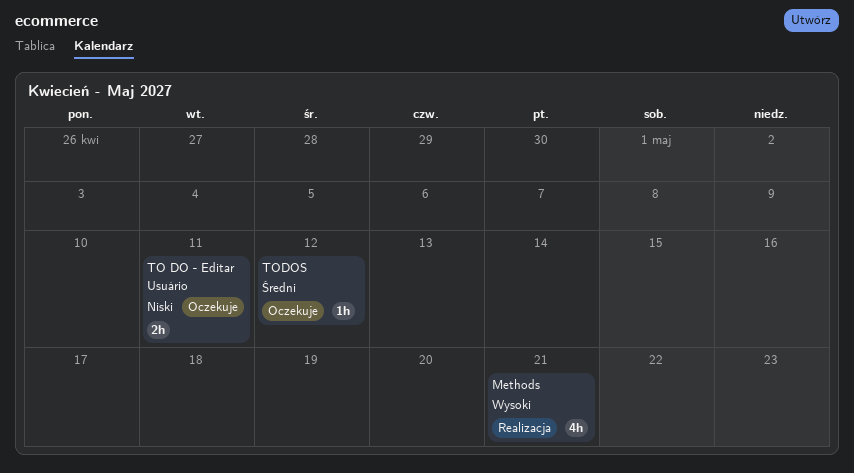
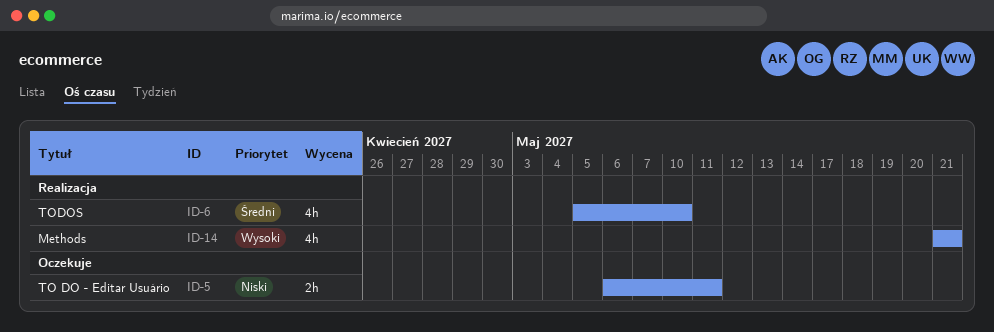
TODOS, status: Oczekuje -> Realizacja
TODOS, estimate: 1h -> 4h
TODOS, due: May 12 -> May 10

